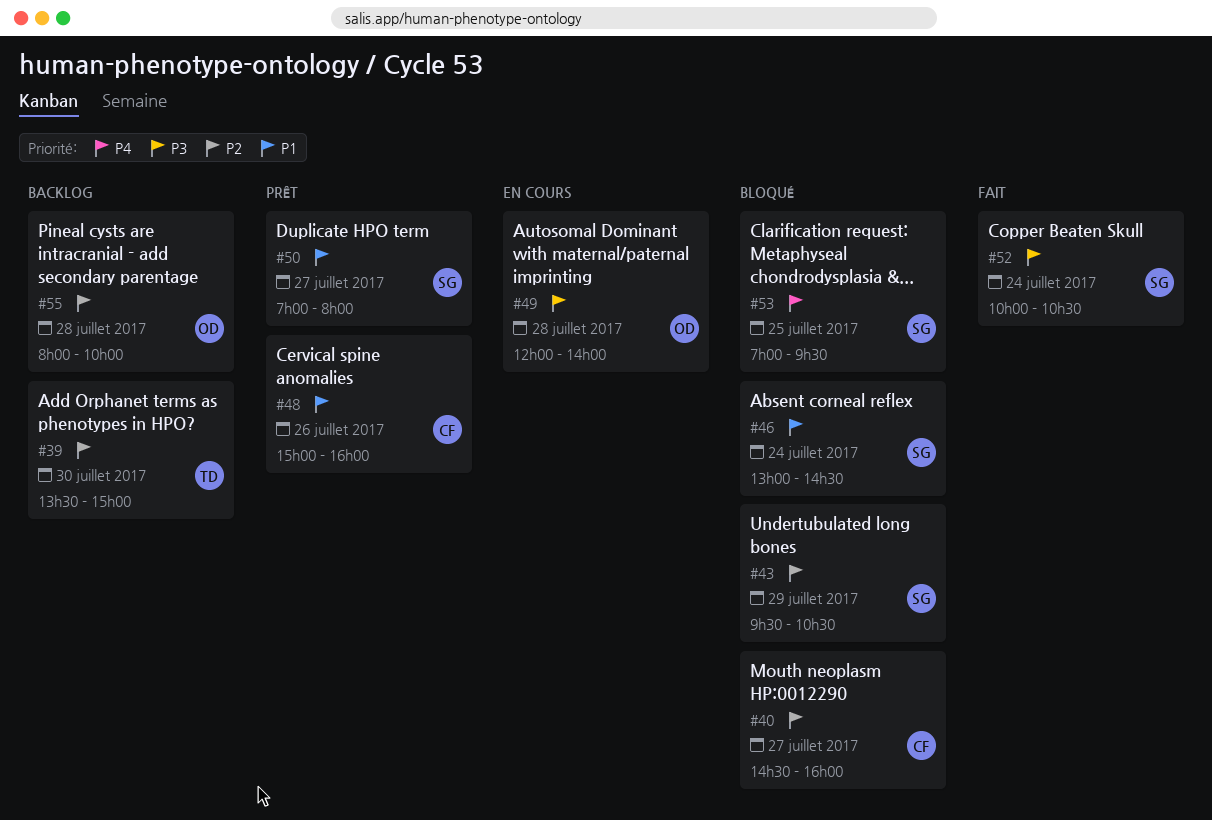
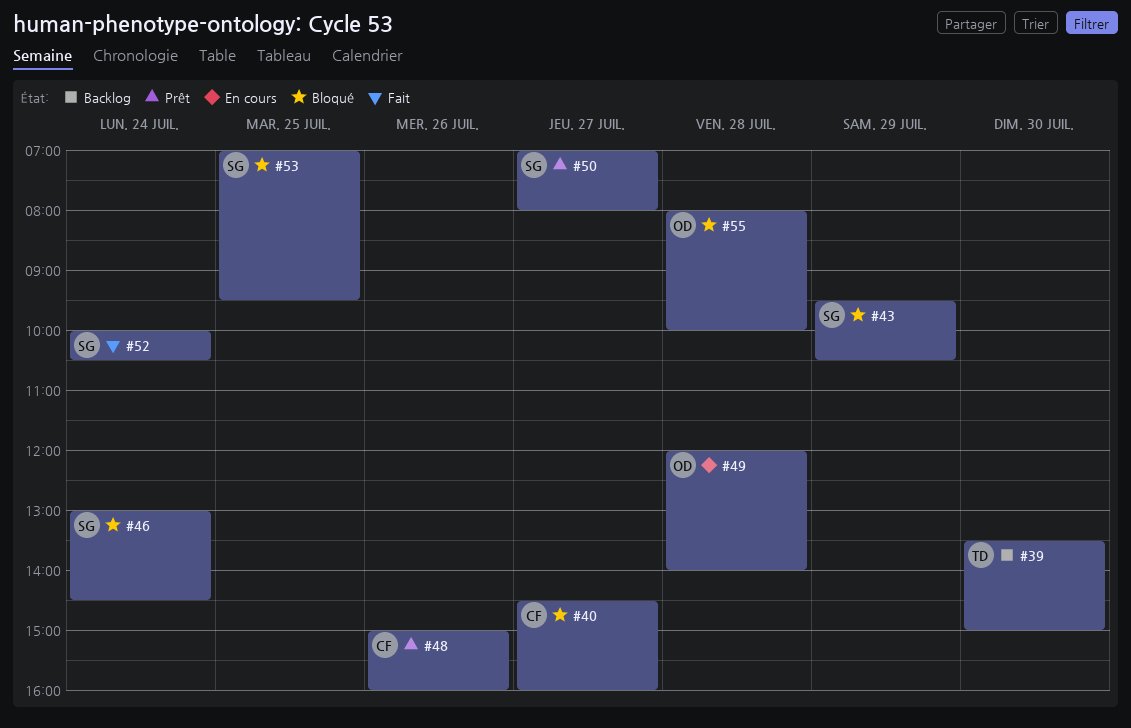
#55, status: Backlog -> Bloqué

